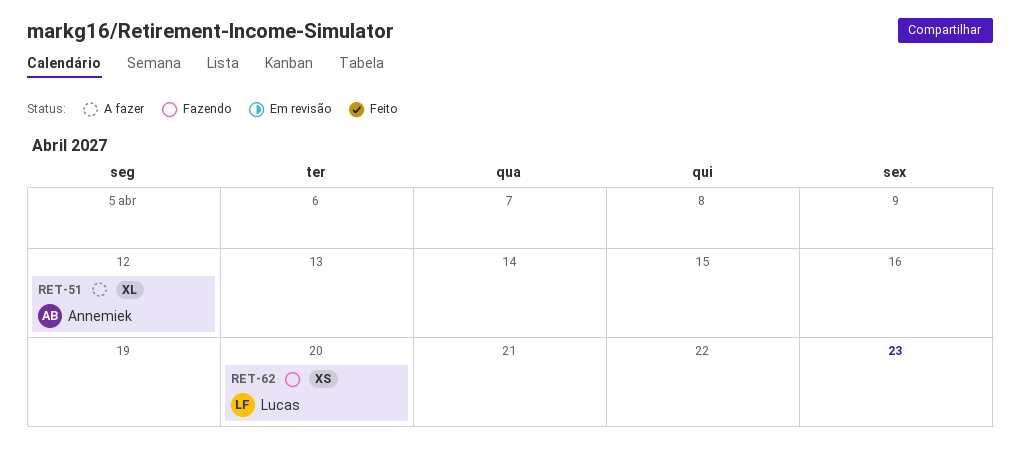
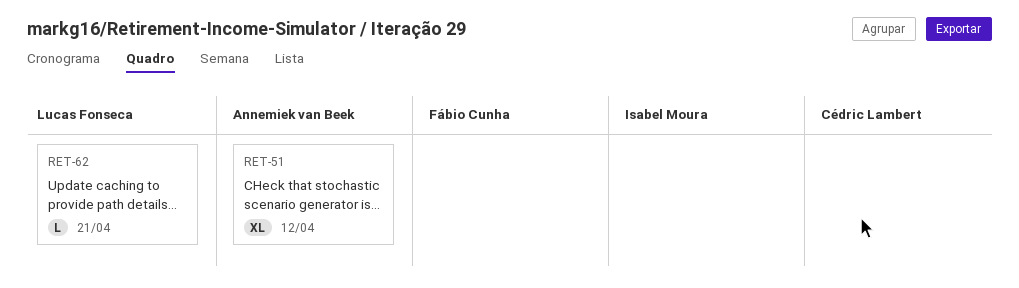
RET-62, estimate: XS -> L
RET-62, due: Apr 20 -> Apr 21

